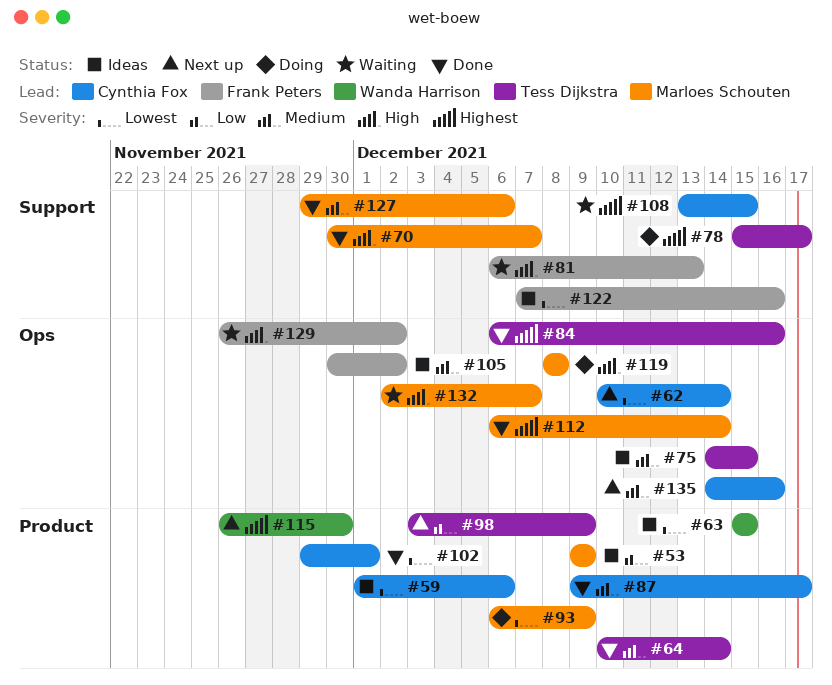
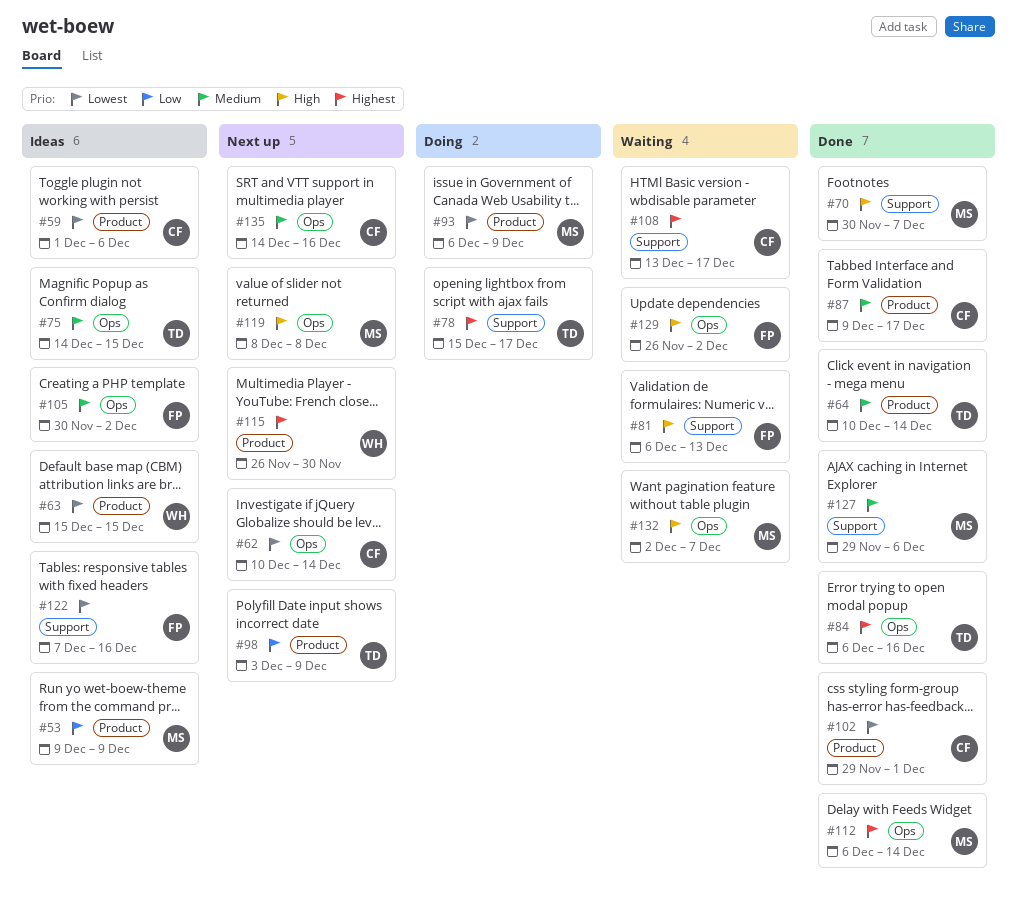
#108, due: Dec 15 -> Dec 17
#119, status: Doing -> Next up

